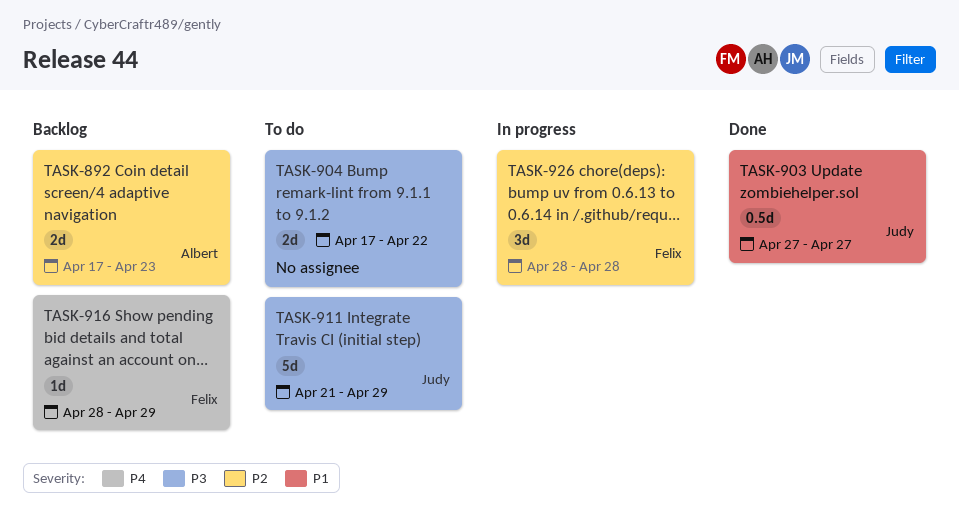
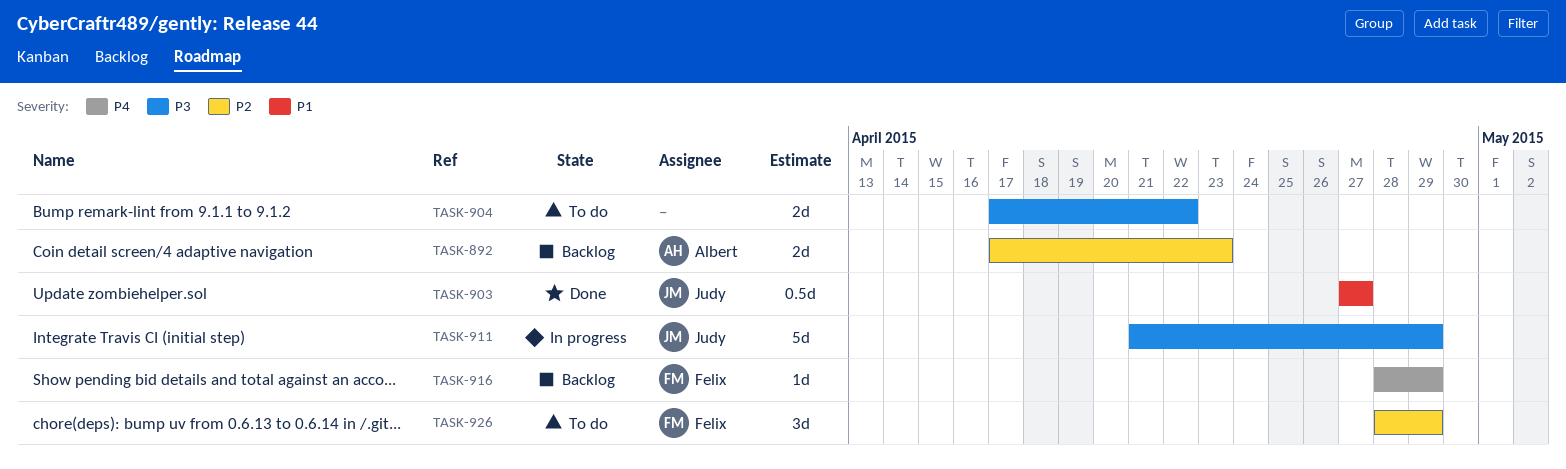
TASK-911, status: To do -> In progress
TASK-926, status: In progress -> To do
TASK-926, due: Apr 28 -> Apr 29

